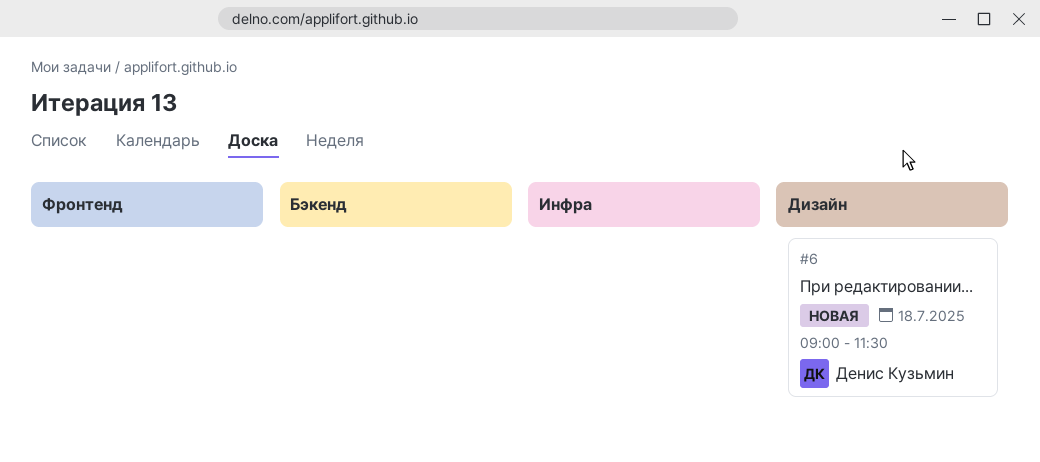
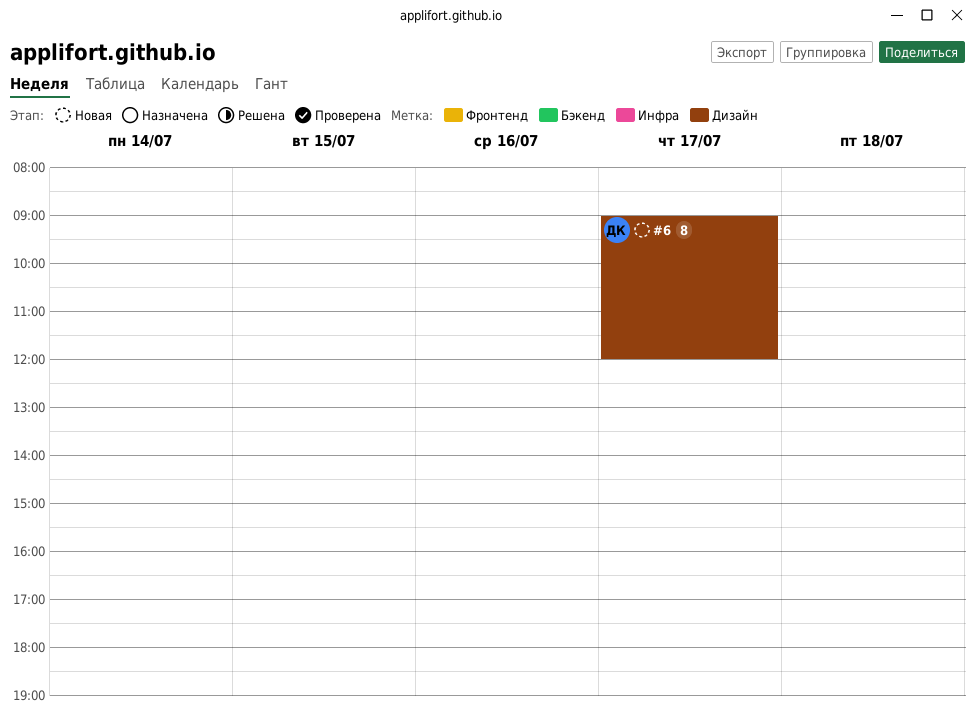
#6, day: Jul 18 -> Jul 17
#6, ends: 11:30 -> 12:00

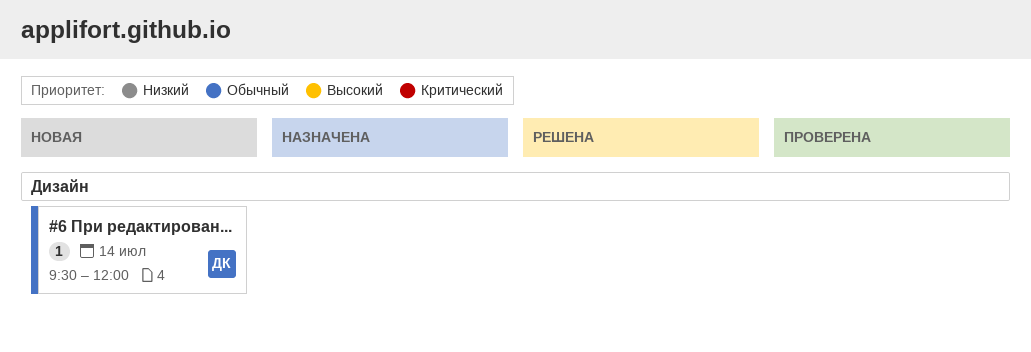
#6, estimate: 8 -> 1
#6, day: Jul 17 -> Jul 14
#6, begins: 09:00 -> 09:30

